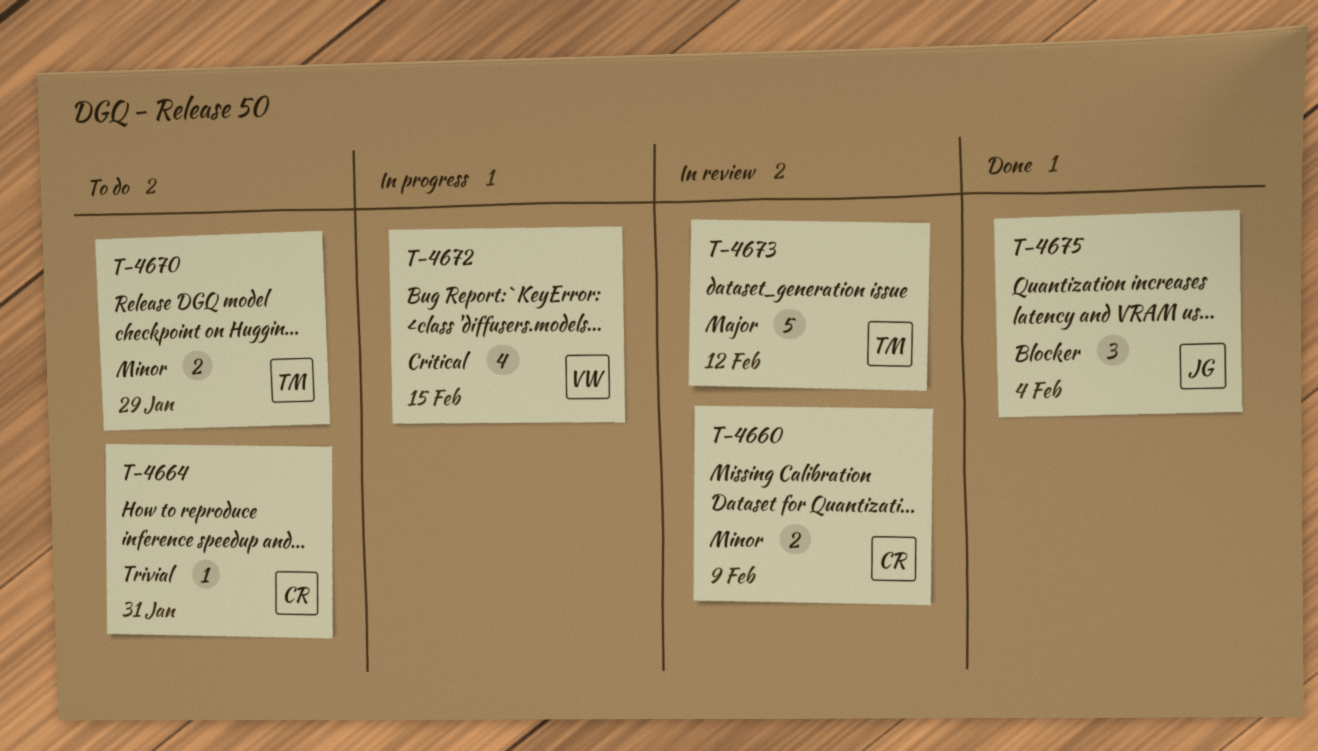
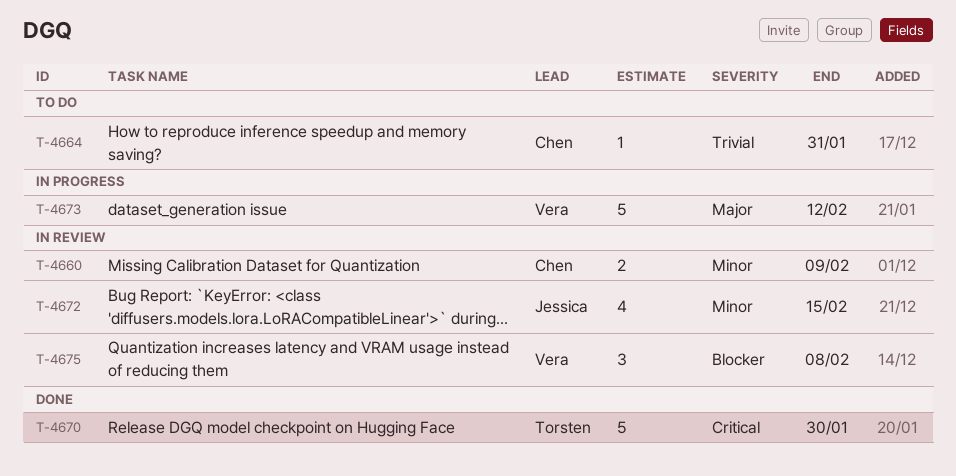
T-4670, status: To do -> Done
T-4670, priority: Minor -> Critical
T-4670, estimate: 2 -> 5
T-4670, due: Jan 29 -> Jan 30
T-4672, status: In progress -> In review
T-4672, owner: Vera -> Jessica
T-4672, priority: Critical -> Minor
T-4673, status: In review -> In progress
T-4673, owner: Torsten -> Vera
T-4675, status: Done -> In review
T-4675, owner: Jessica -> Vera
T-4675, due: Feb 4 -> Feb 8

